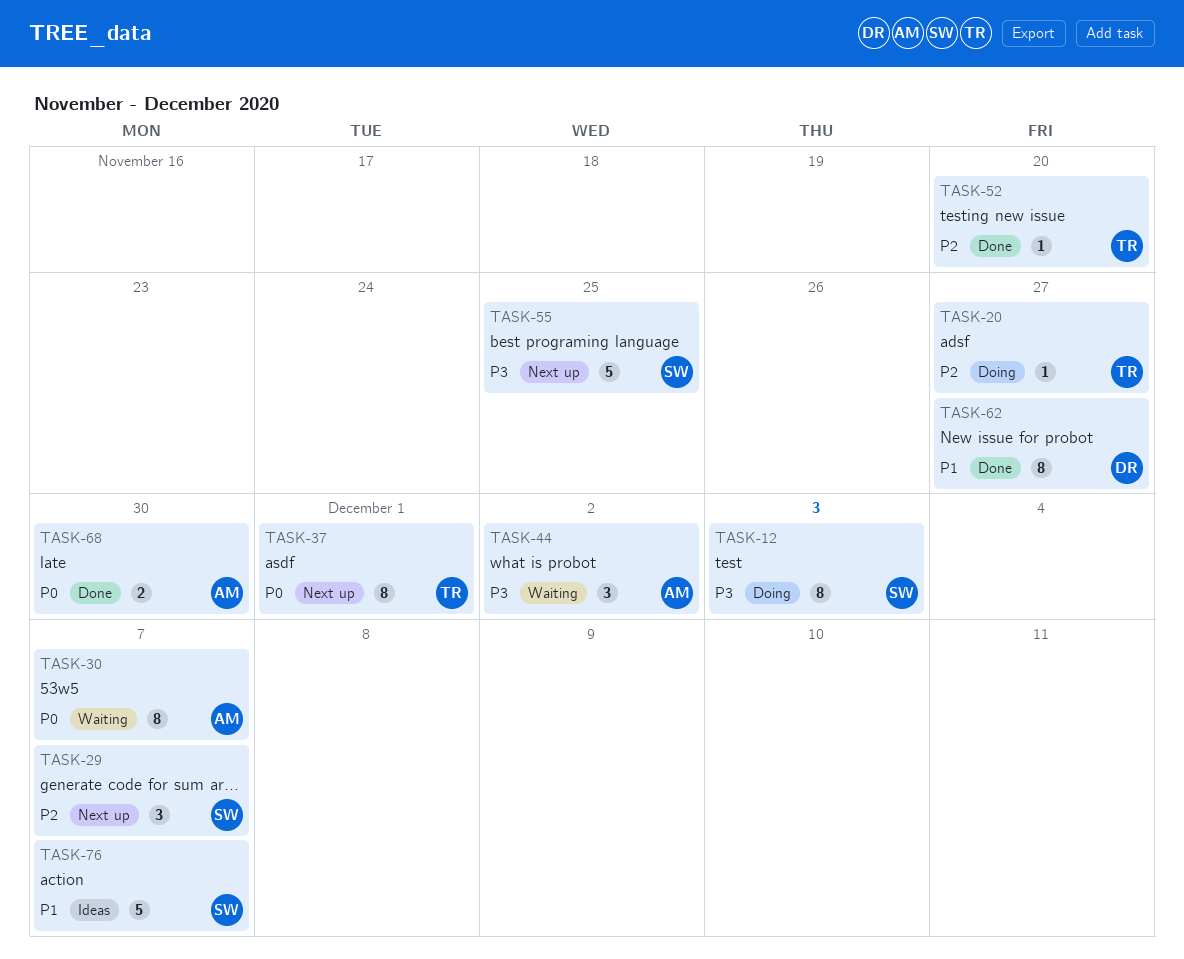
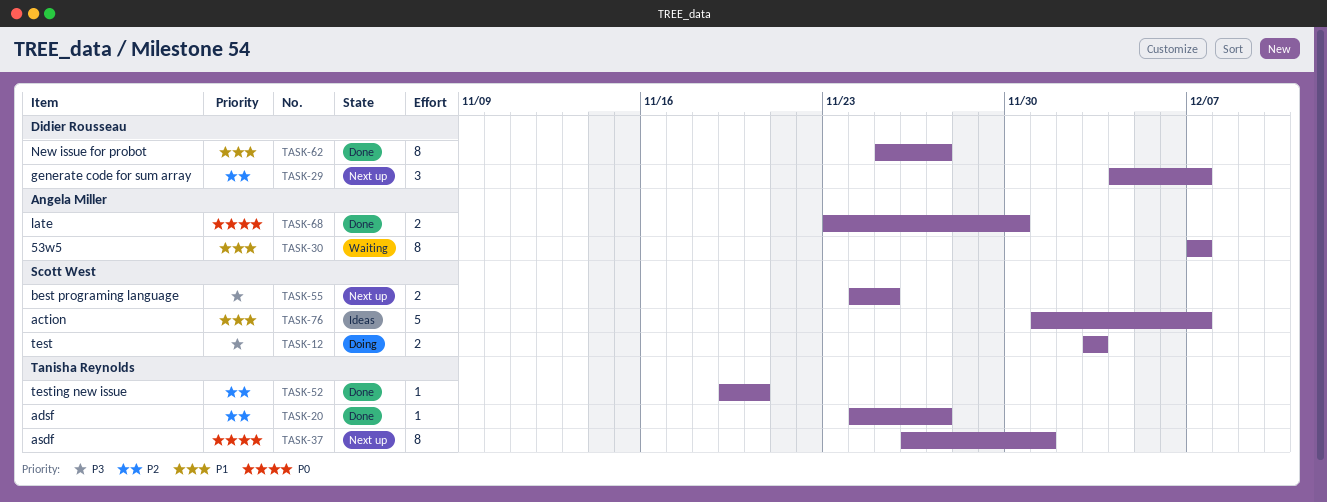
TASK-12, estimate: 8 -> 2
TASK-20, status: Doing -> Done
TASK-29, owner: Scott West -> Didier Rousseau
TASK-30, priority: P0 -> P1
TASK-44: present -> none
TASK-55, estimate: 5 -> 2

